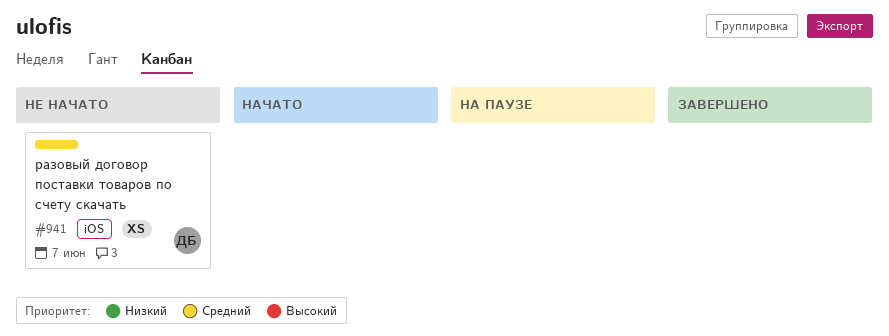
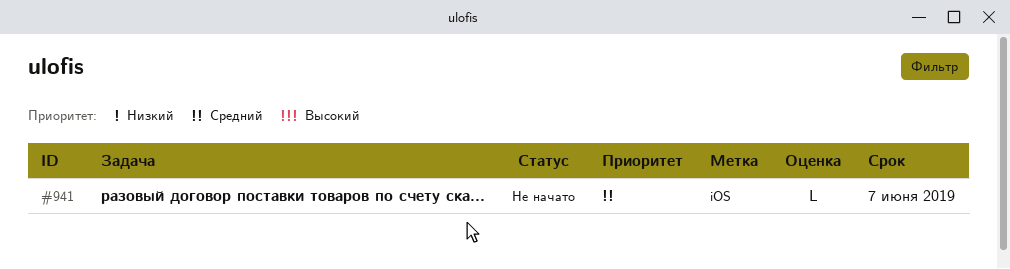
#941, estimate: XS -> L

